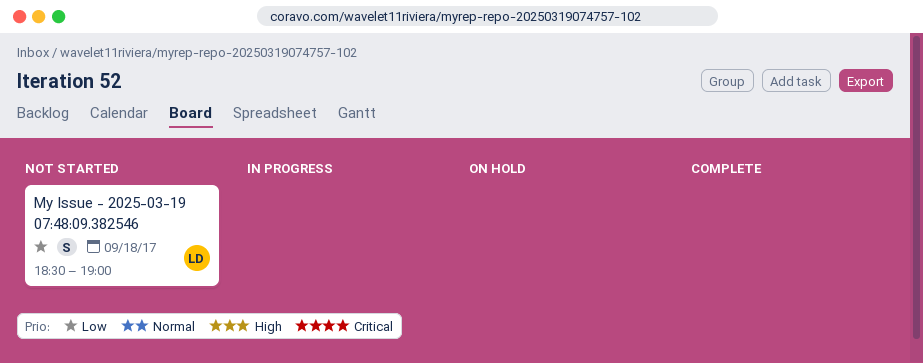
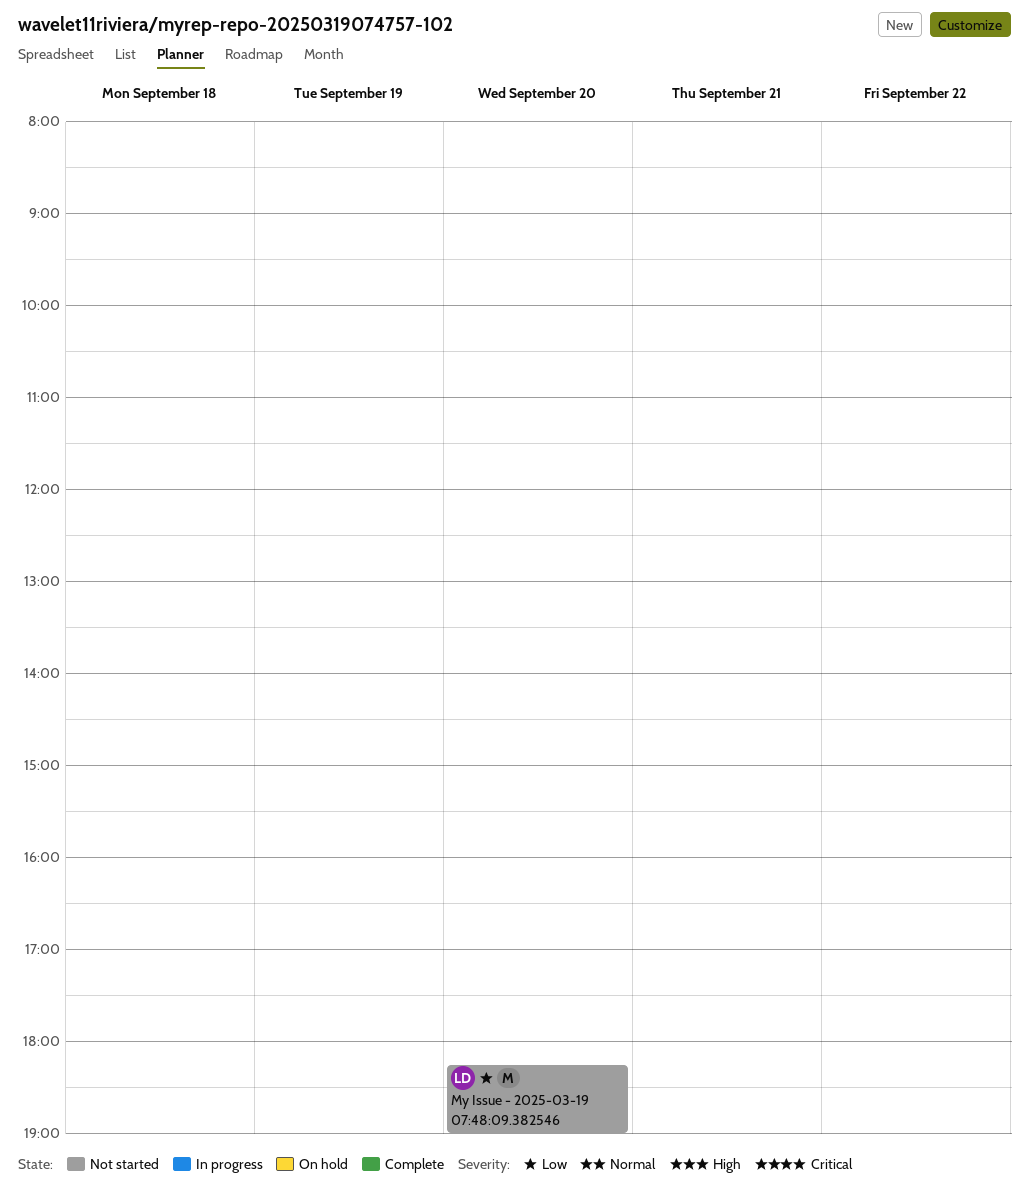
My Issue - 2025-03-19 07:48:09.382546, estimate: S -> M
My Issue - 2025-03-19 07:48:09.382546, day: Sep 18 -> Sep 20
My Issue - 2025-03-19 07:48:09.382546, begins: 18:30 -> 18:15

